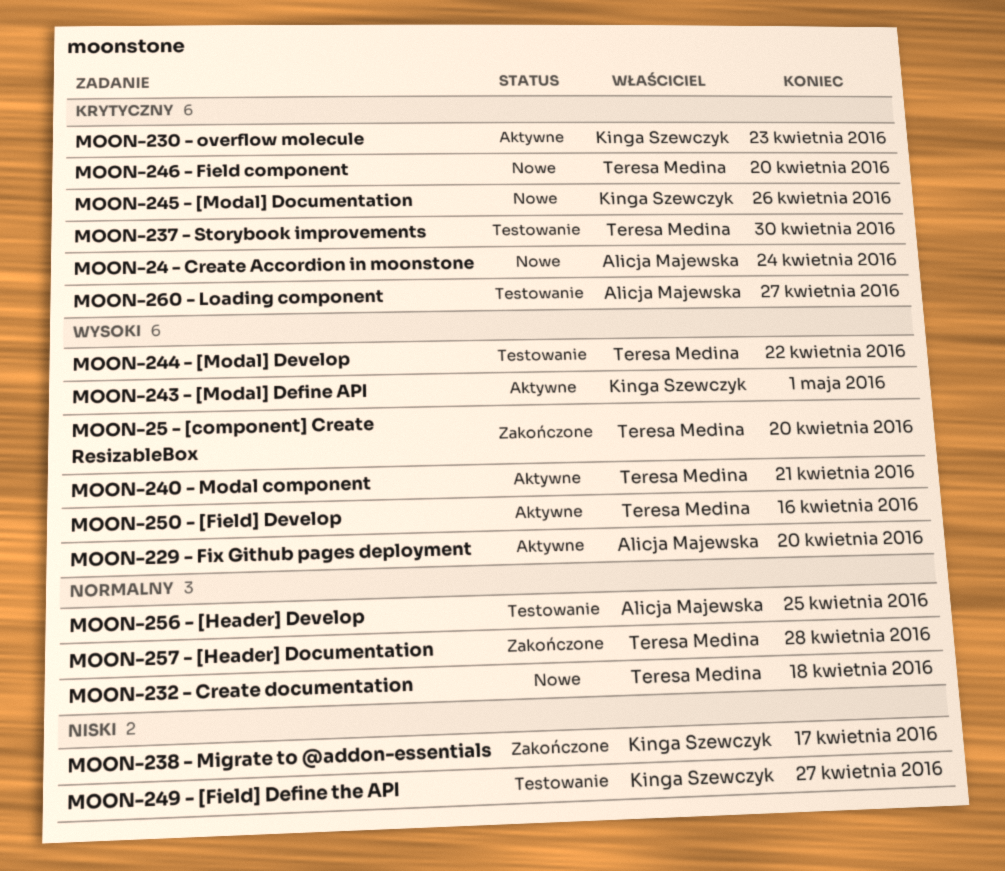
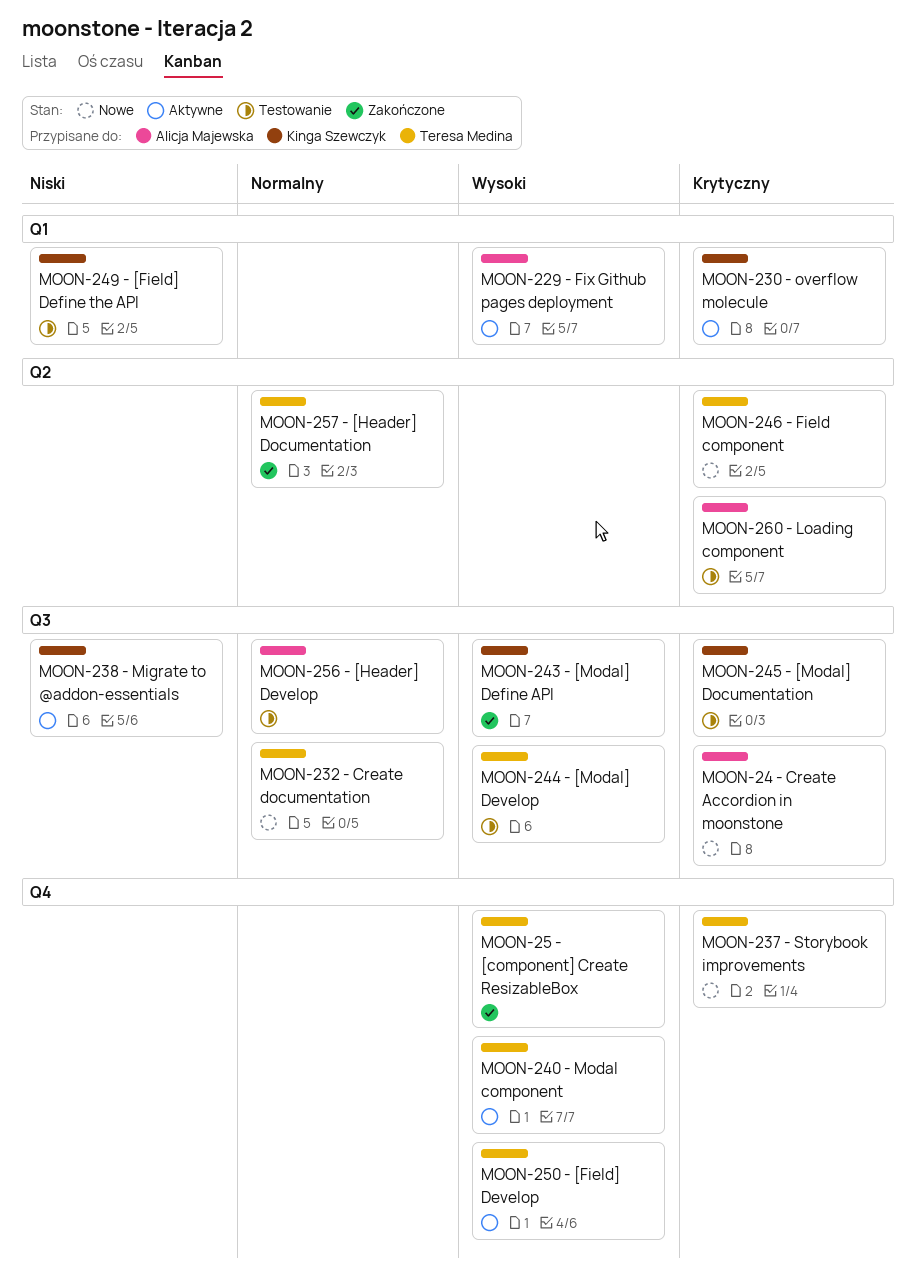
MOON-237 - Storybook improvements, status: Testowanie -> Nowe
MOON-238 - Migrate to @addon-essentials, status: Zakończone -> Aktywne
MOON-243 - [Modal] Define API, status: Aktywne -> Zakończone
MOON-245 - [Modal] Documentation, status: Nowe -> Testowanie

